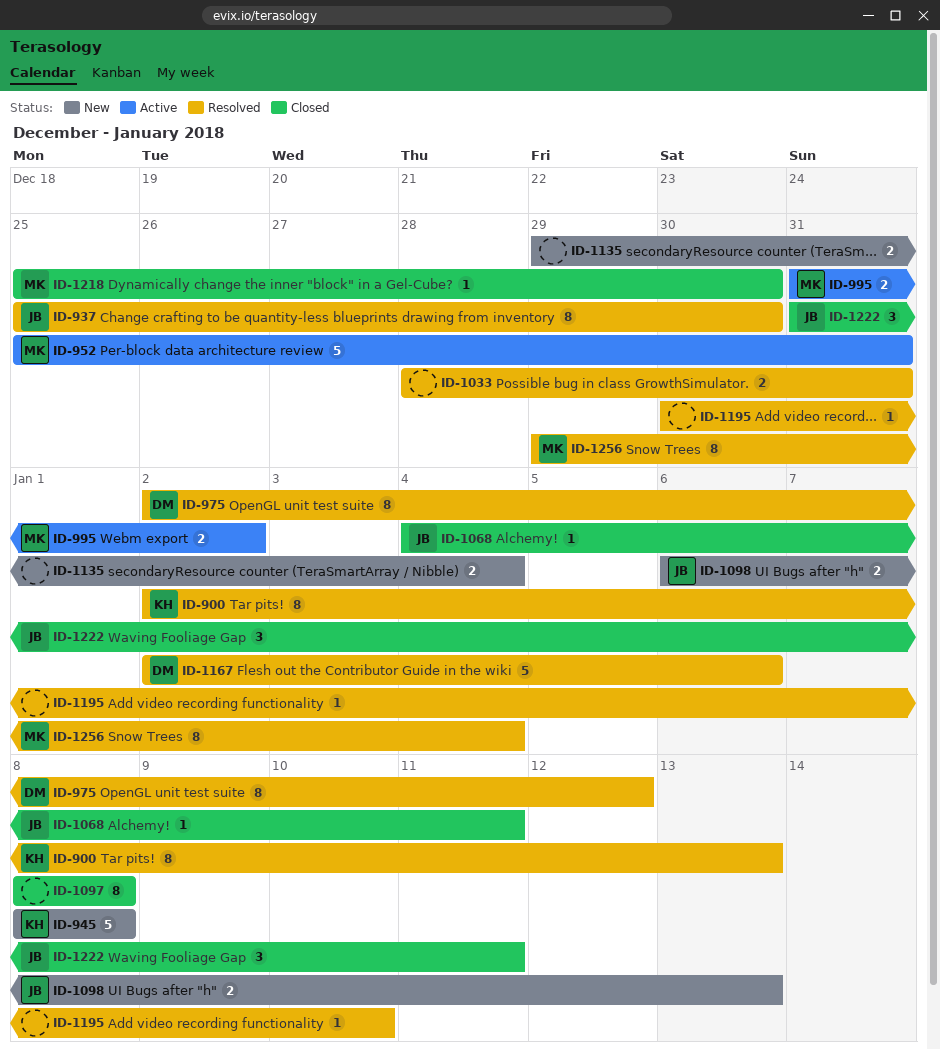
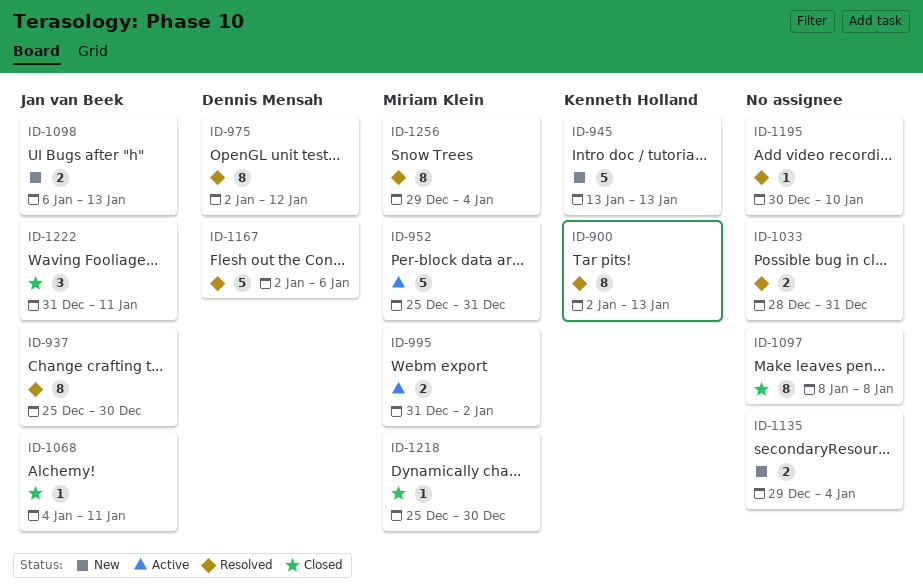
ID-945, start: Jan 8 -> Jan 13
ID-945, due: Jan 8 -> Jan 13

